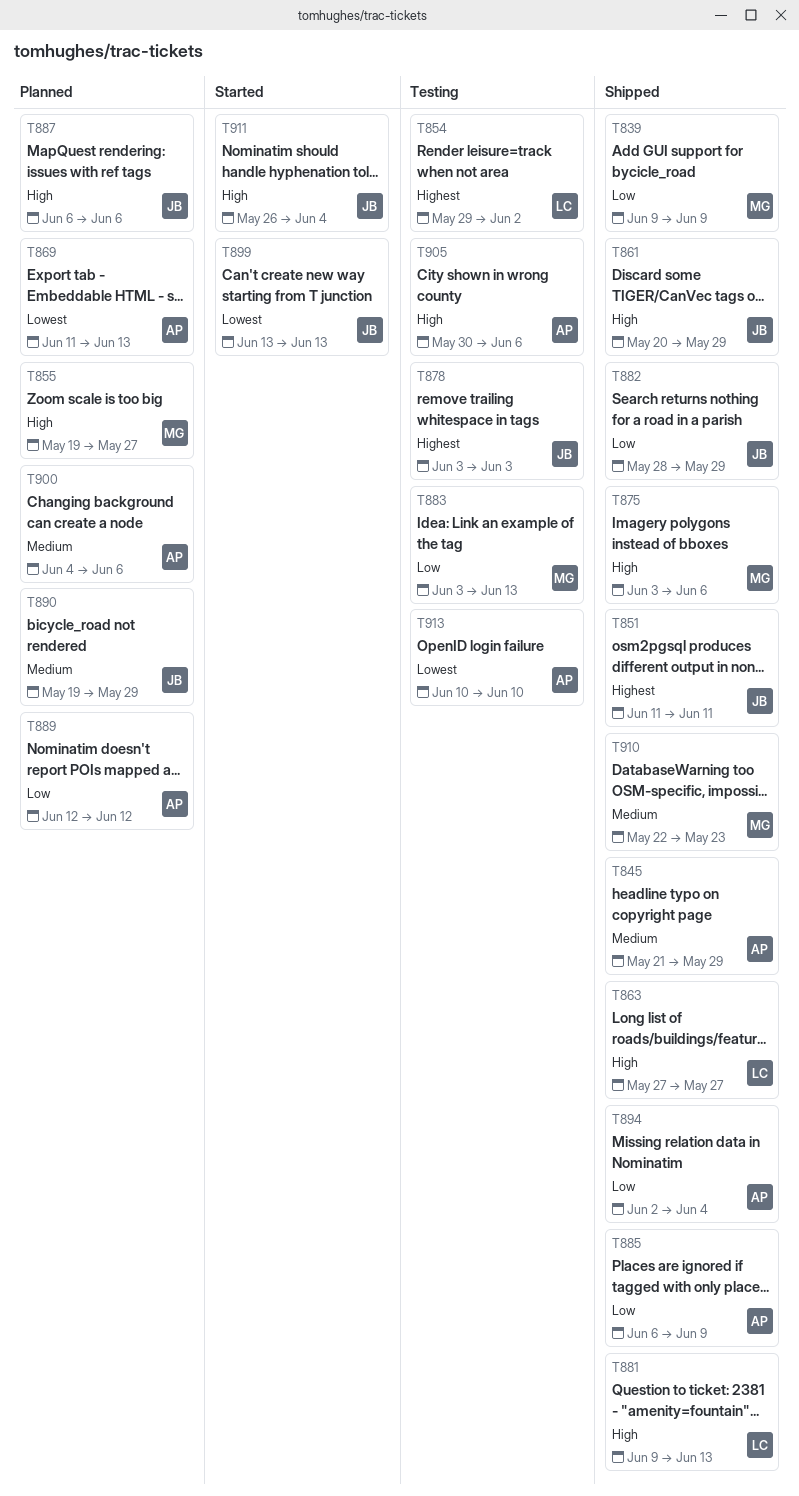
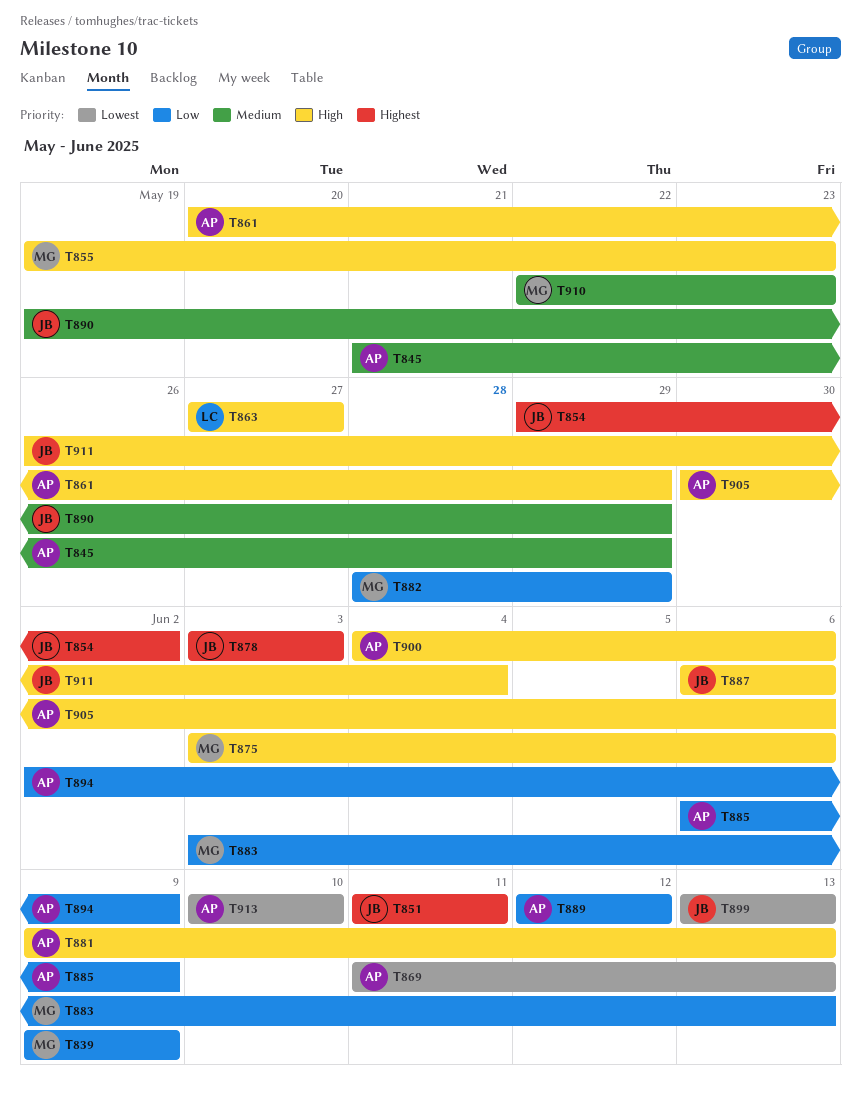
T854, owner: LC -> JB
T855, due: May 27 -> May 23
T861, owner: JB -> AP
T881, owner: LC -> AP
T882, owner: JB -> MG
T894, due: Jun 4 -> Jun 9
T900, priority: Medium -> High

